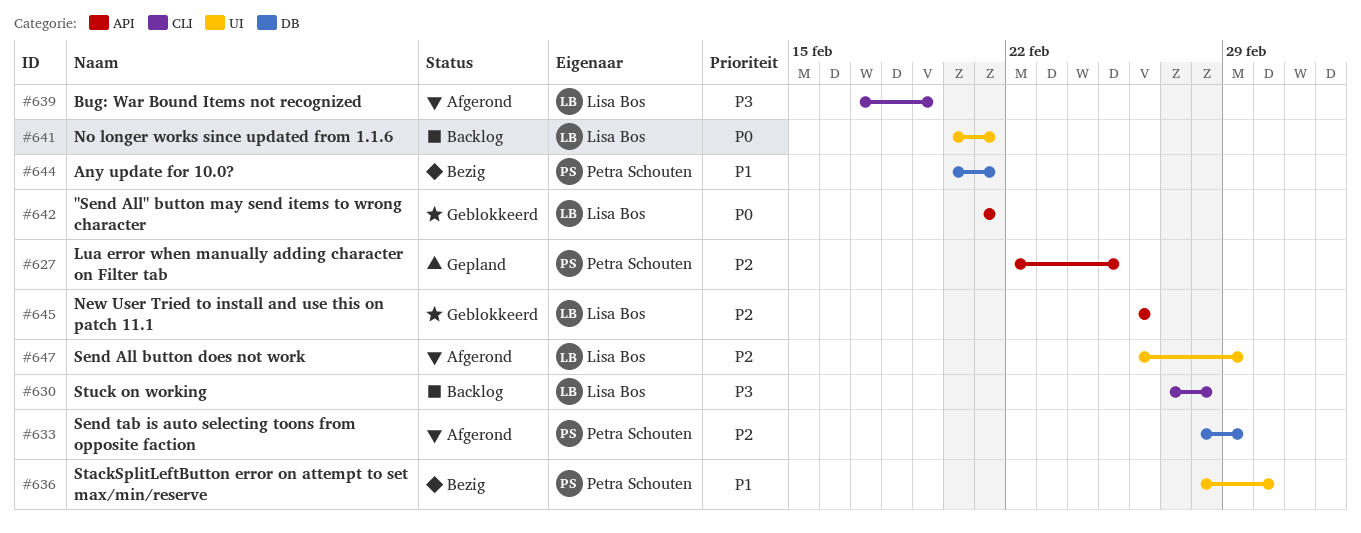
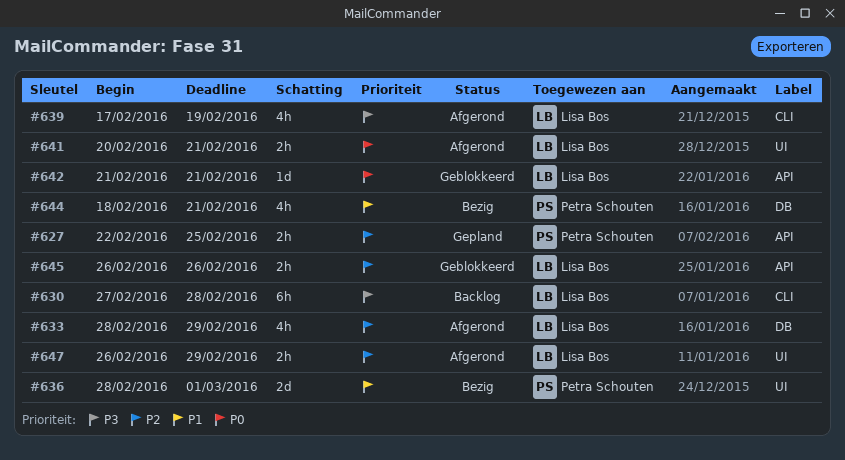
#633, owner: Petra Schouten -> Lisa Bos
#641, status: Backlog -> Afgerond
#644, start: Feb 20 -> Feb 18

